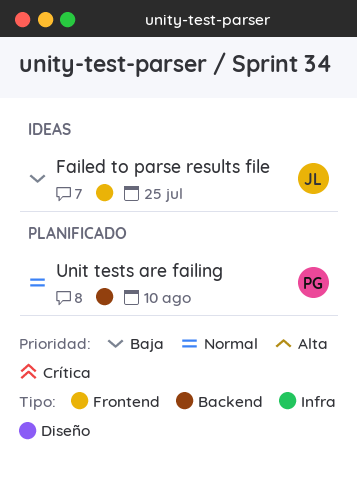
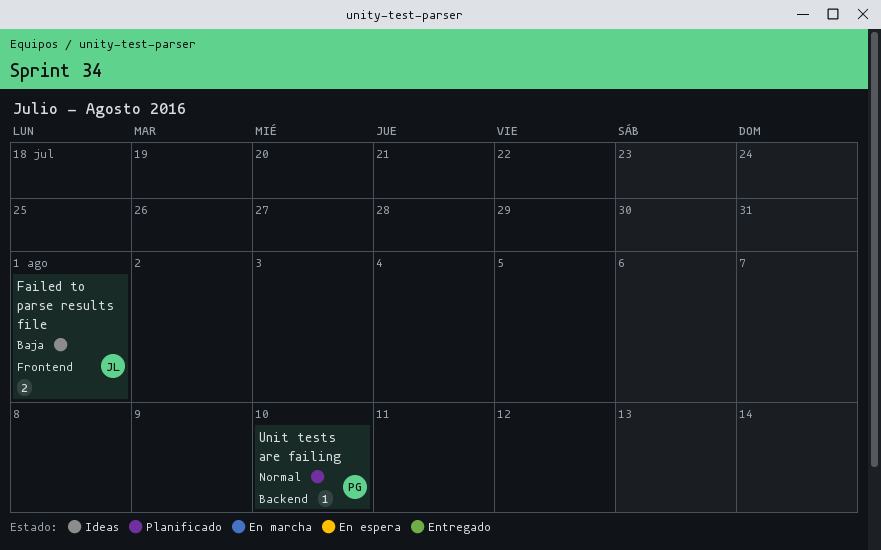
Failed to parse results file, due: Jul 25 -> Aug 1

